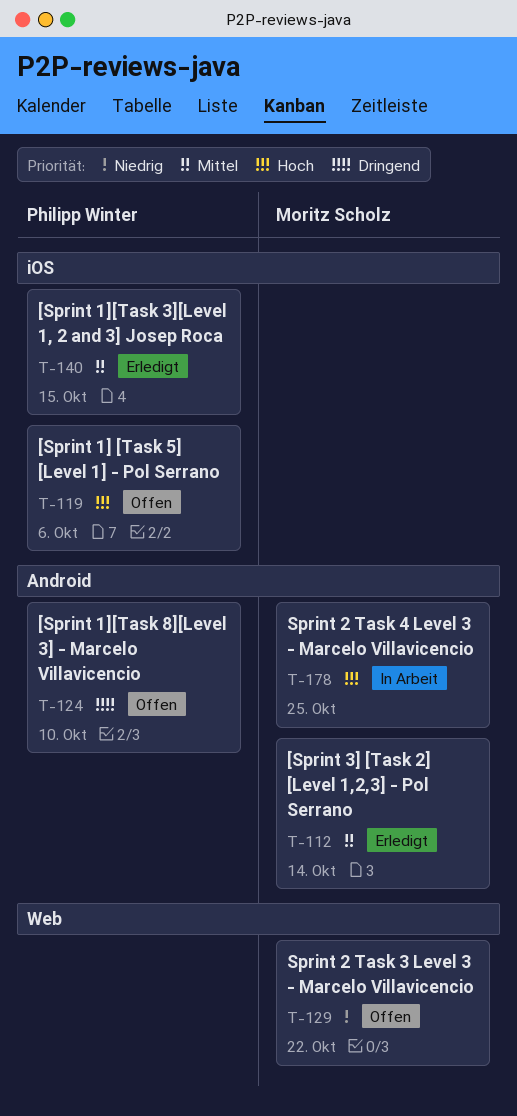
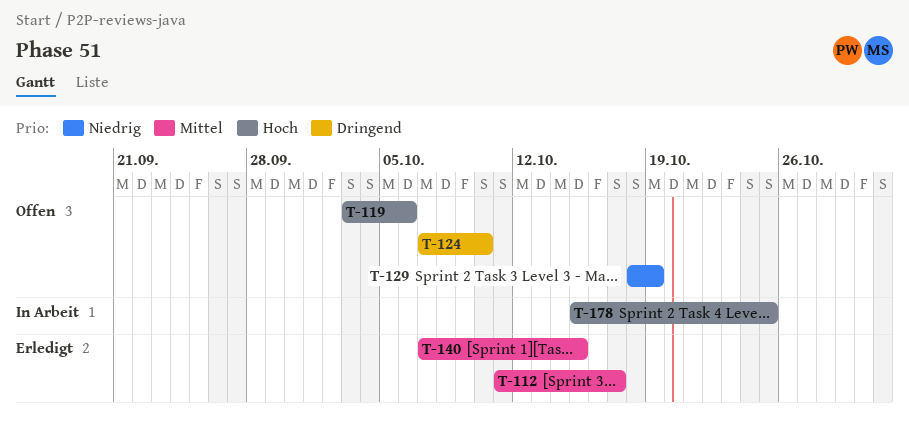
T-112, due: Oct 14 -> Oct 17
T-129, due: Oct 22 -> Oct 19

